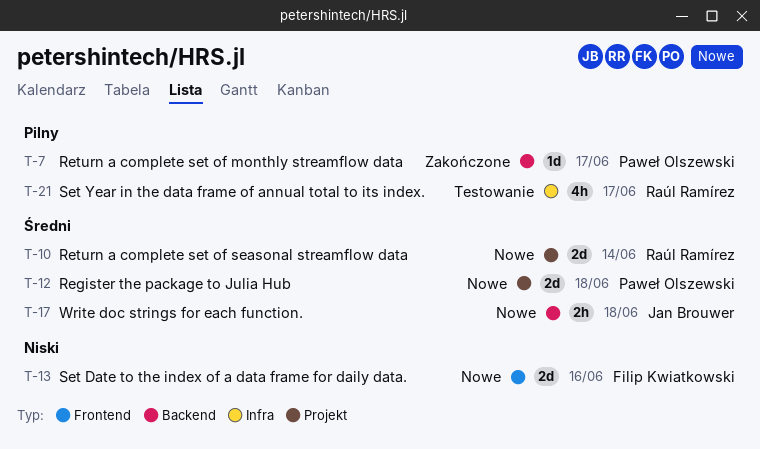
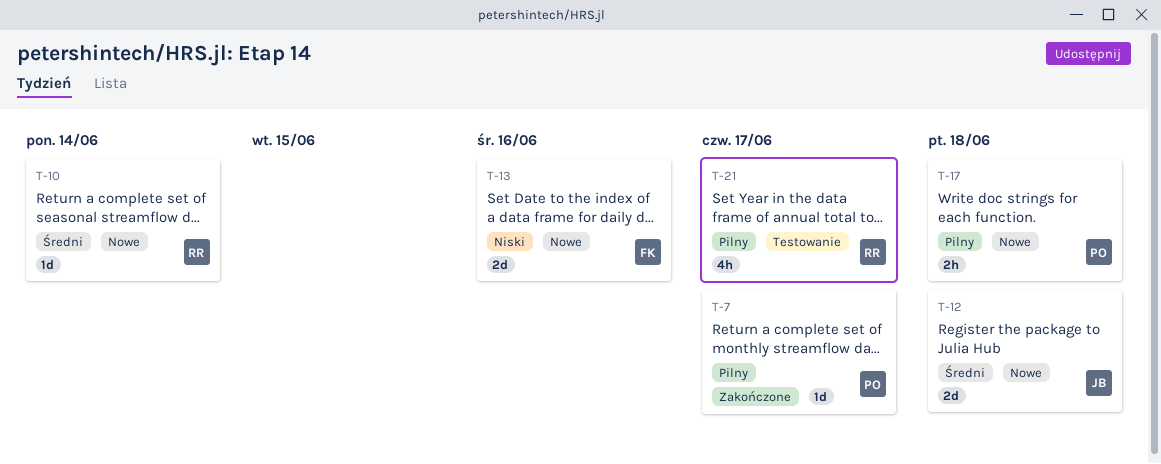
T-10, estimate: 2d -> 1d
T-12, owner: Paweł Olszewski -> Jan Brouwer
T-17, owner: Jan Brouwer -> Paweł Olszewski
T-17, priority: Średni -> Pilny

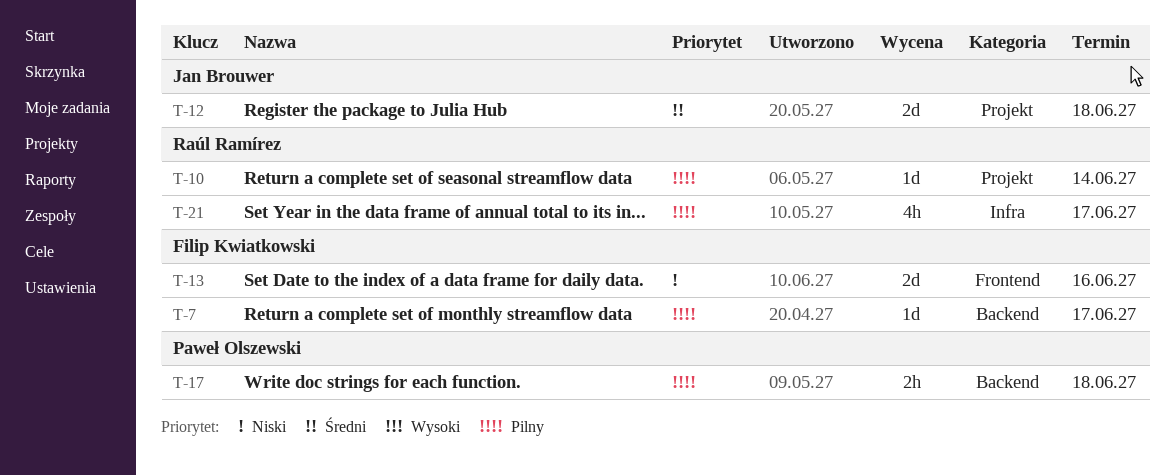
T-7, owner: Paweł Olszewski -> Filip Kwiatkowski
T-10, priority: Średni -> Pilny

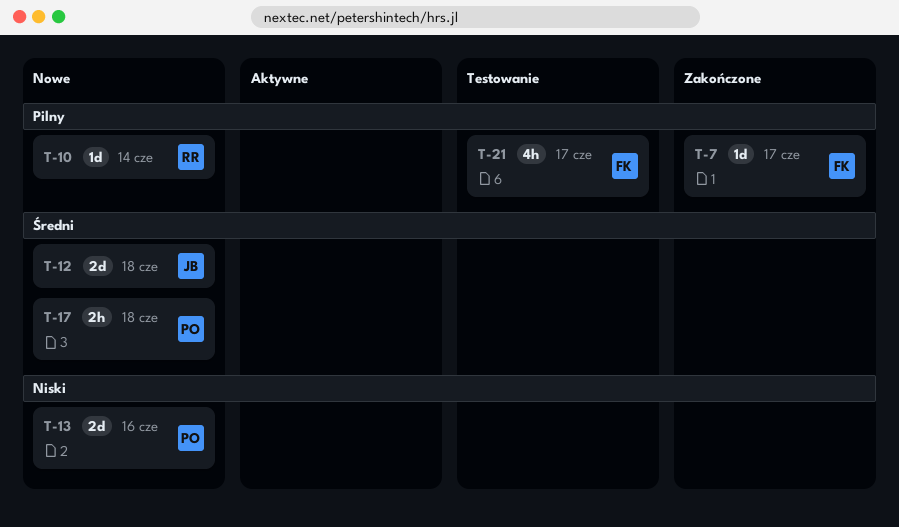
T-13, owner: Filip Kwiatkowski -> Paweł Olszewski
T-17, priority: Pilny -> Średni
T-21, owner: Raúl Ramírez -> Filip Kwiatkowski

